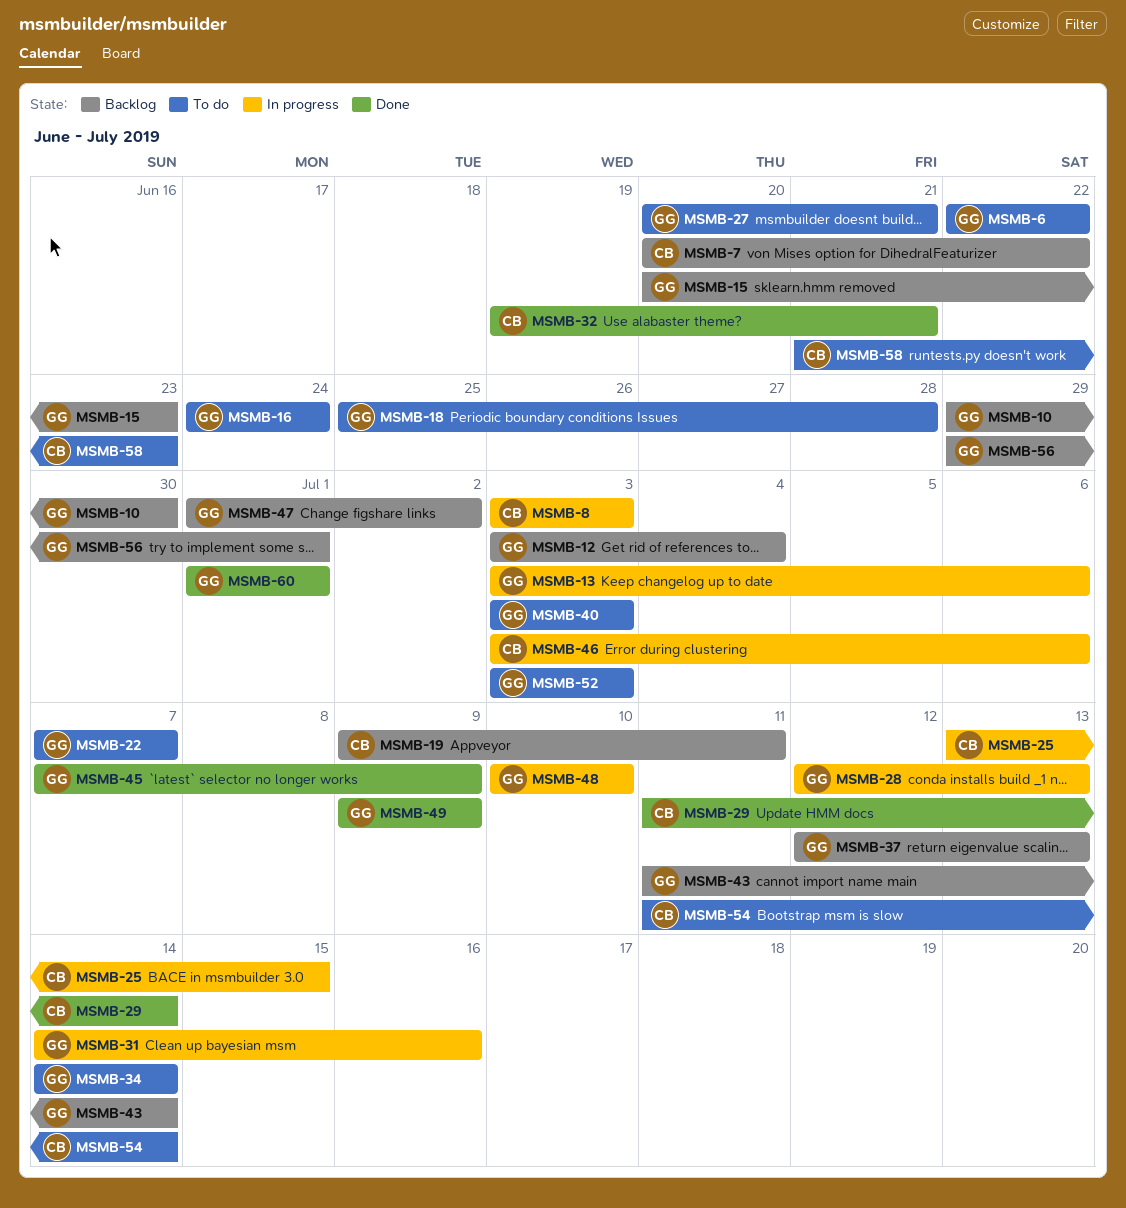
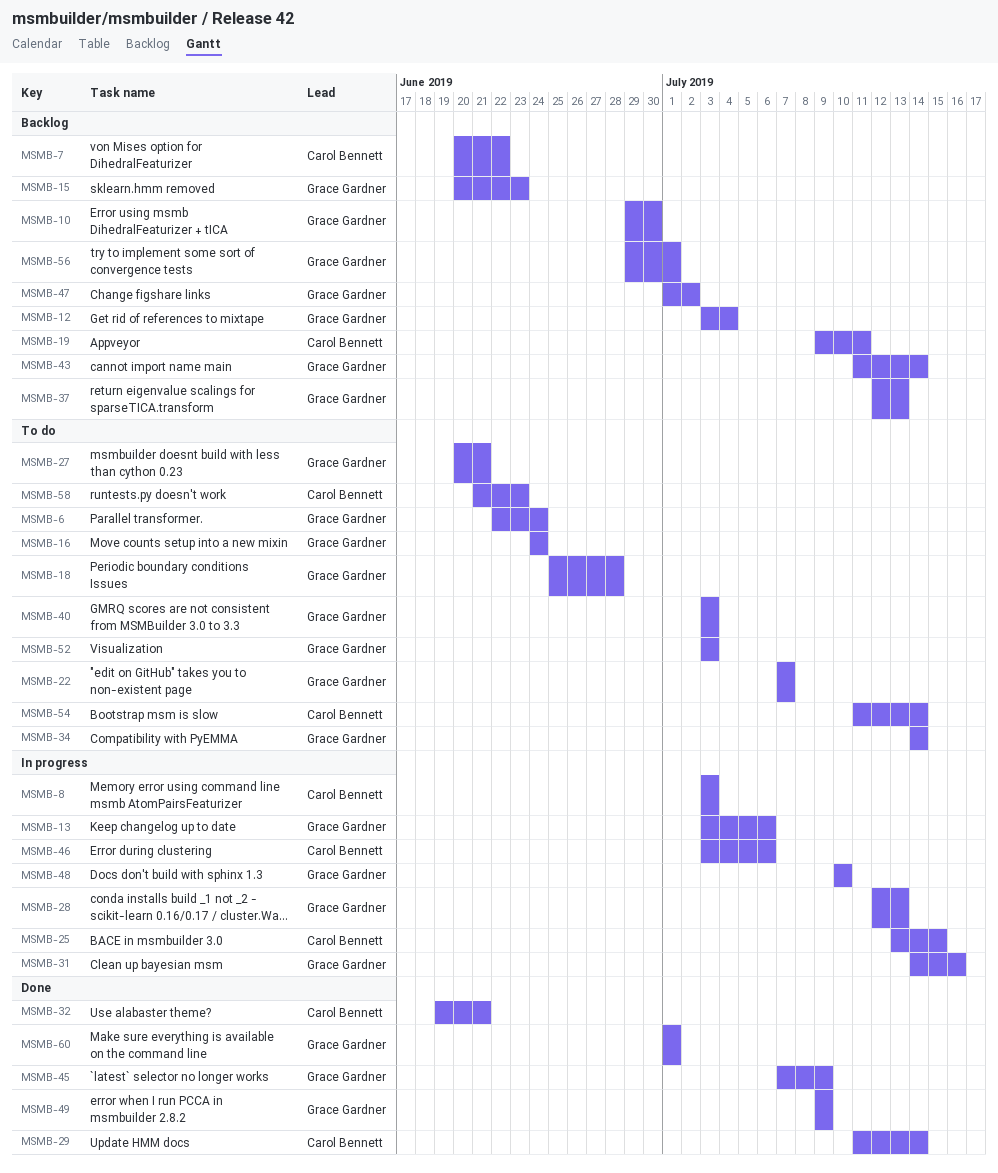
MSMB-6, due: Jun 22 -> Jun 24

